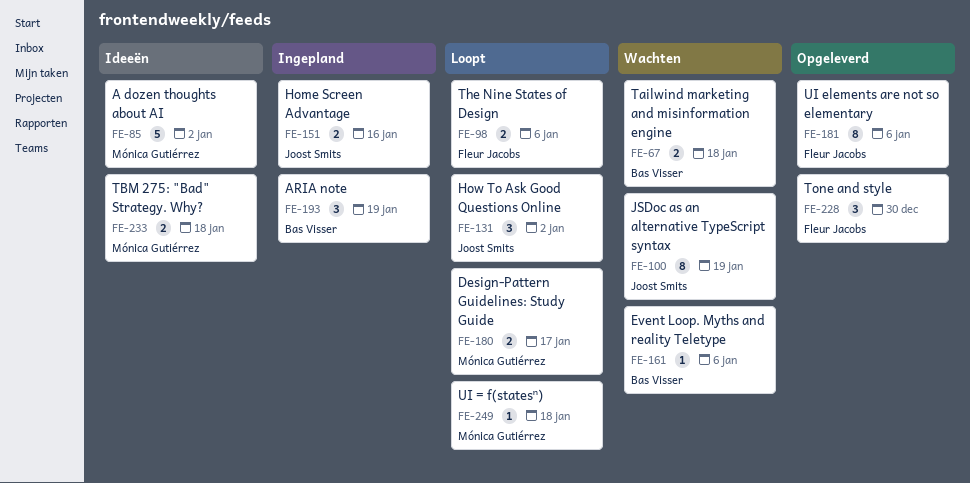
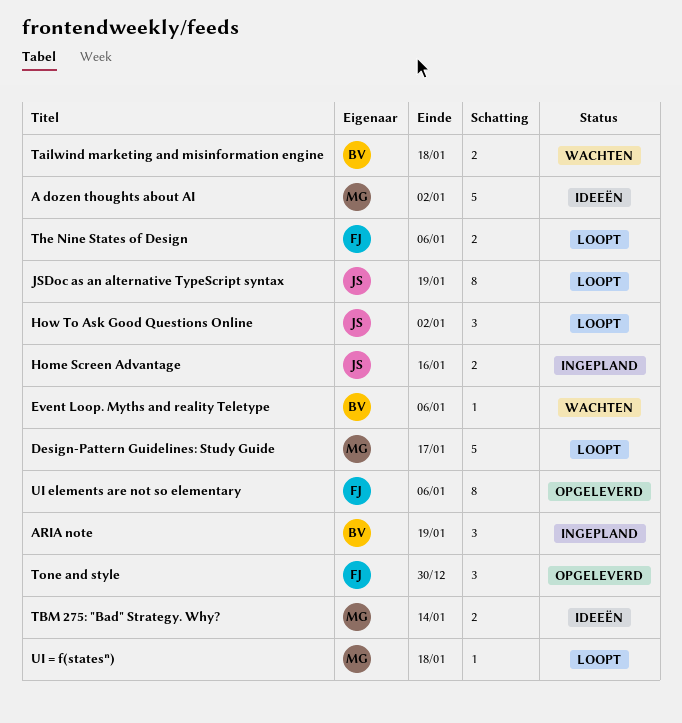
Design-Pattern Guidelines: Study Guide, estimate: 2 -> 5
JSDoc as an alternative TypeScript syntax, status: Wachten -> Loopt
TBM 275: "Bad" Strategy. Why?, due: Jan 18 -> Jan 14

